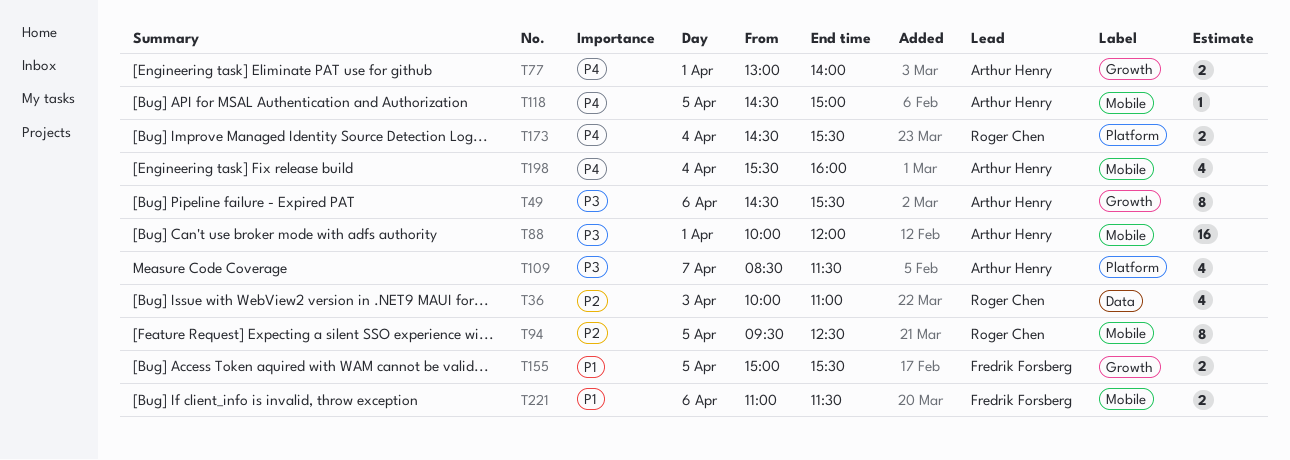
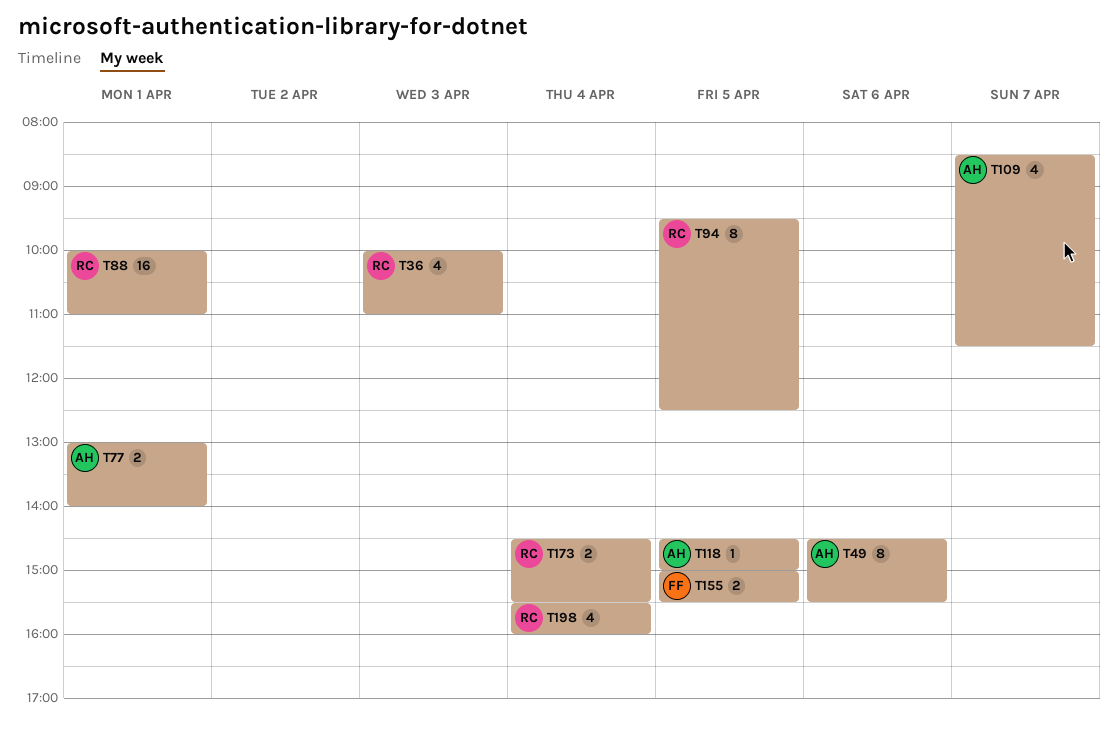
T88, owner: Arthur Henry -> Roger Chen
T88, ends: 12:00 -> 11:00
T198, owner: Arthur Henry -> Roger Chen
T221: present -> none

